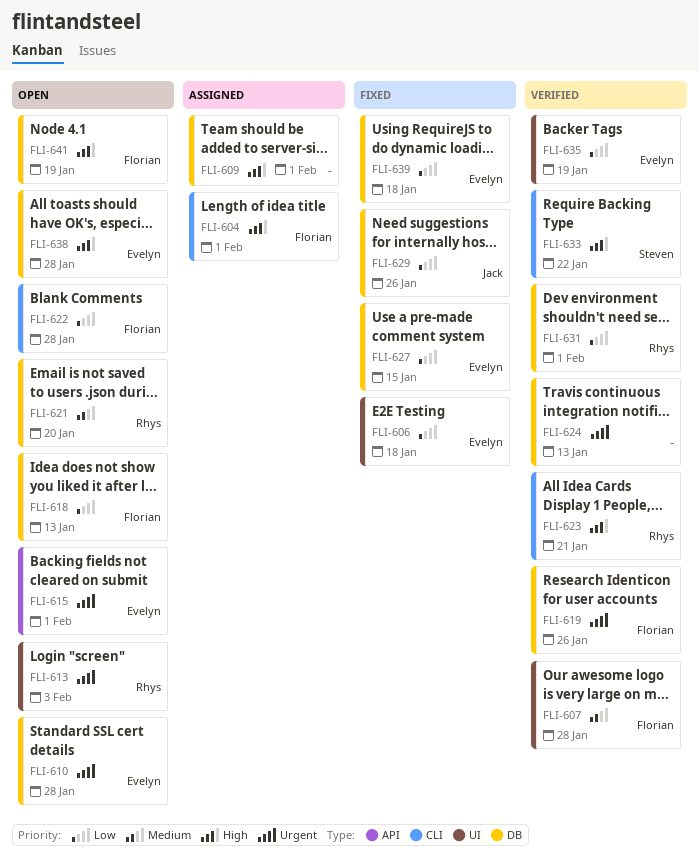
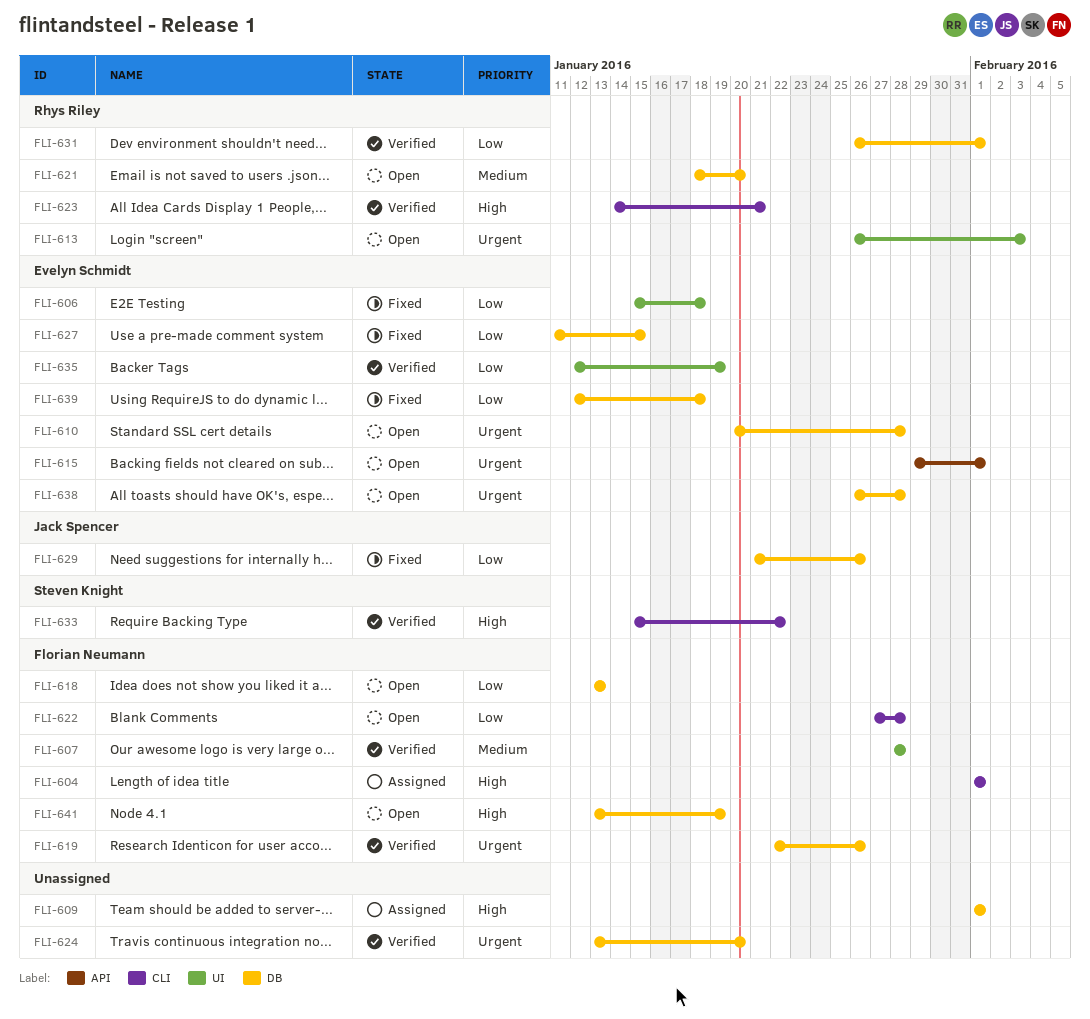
FLI-624, due: Jan 13 -> Jan 20
FLI-638, priority: High -> Urgent

